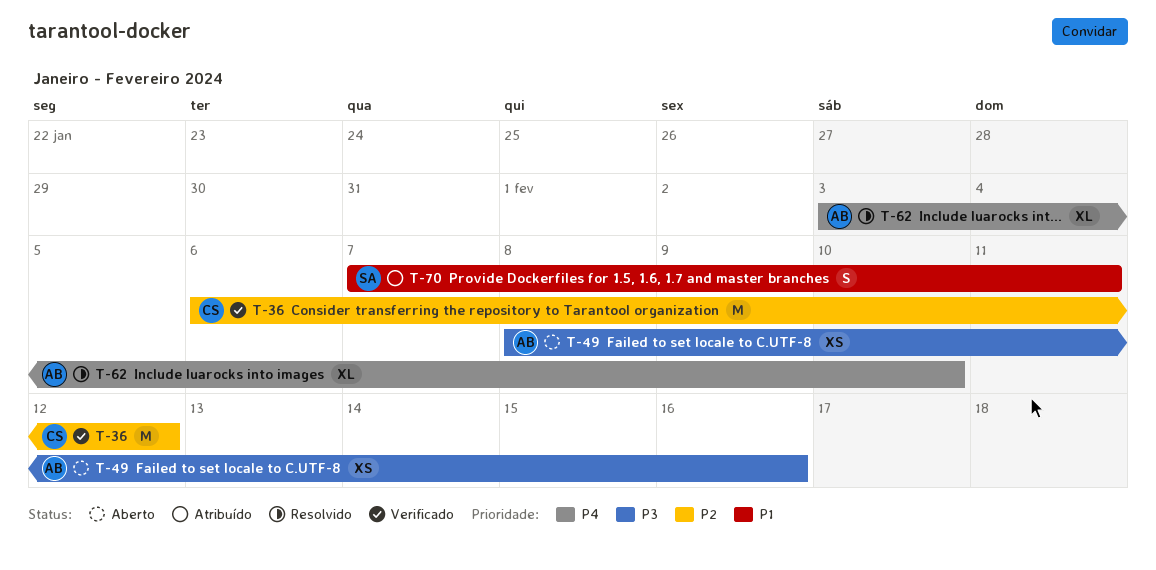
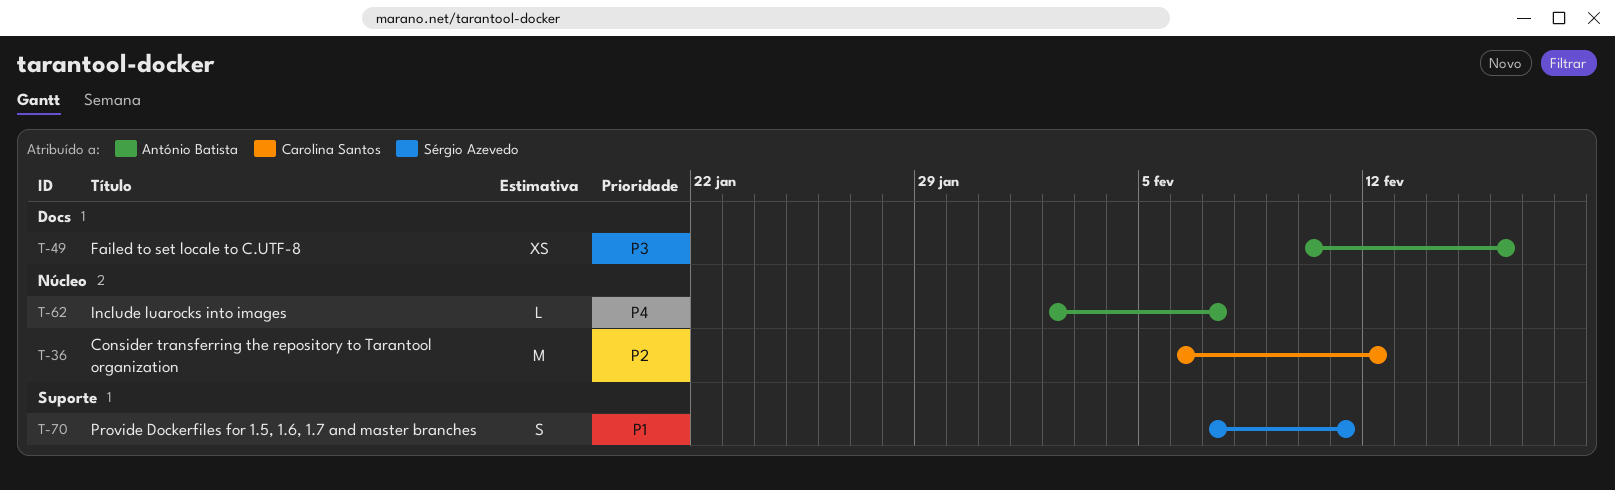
T-49, start: Feb 8 -> Feb 10
T-62, estimate: XL -> L
T-62, start: Feb 3 -> Feb 2
T-62, due: Feb 10 -> Feb 7

